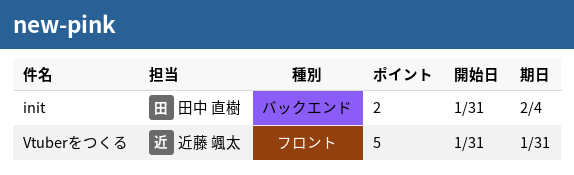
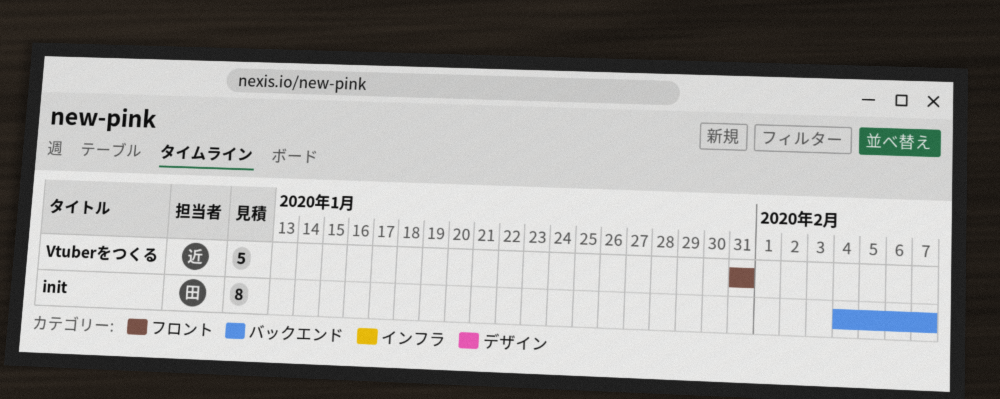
init, estimate: 2 -> 8
init, start: Jan 31 -> Feb 4
init, due: Feb 4 -> Feb 7

